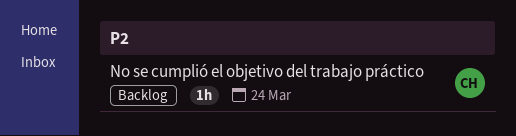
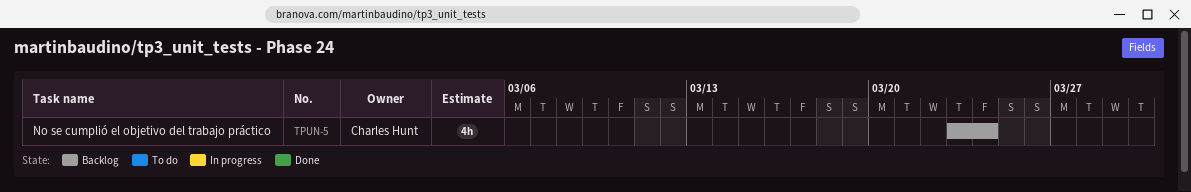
No se cumplió el objetivo del trabajo práctico, estimate: 1h -> 4h

